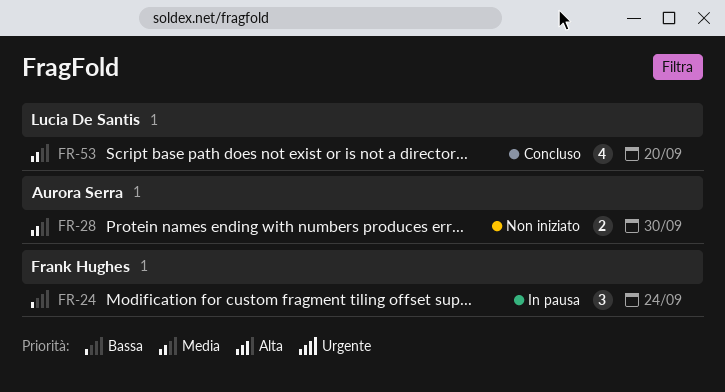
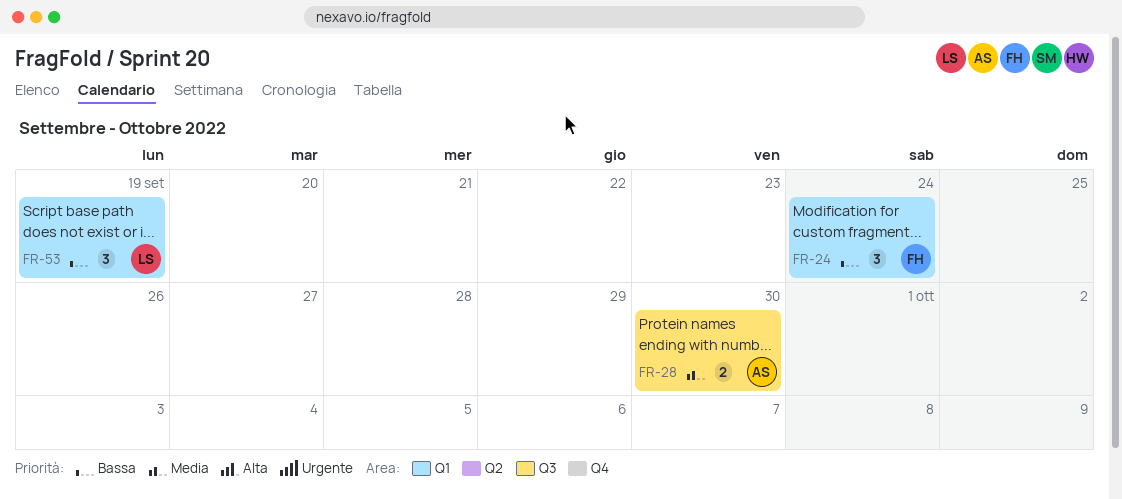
FR-53, priority: Media -> Bassa
FR-53, estimate: 4 -> 3
FR-53, due: Sep 20 -> Sep 19

